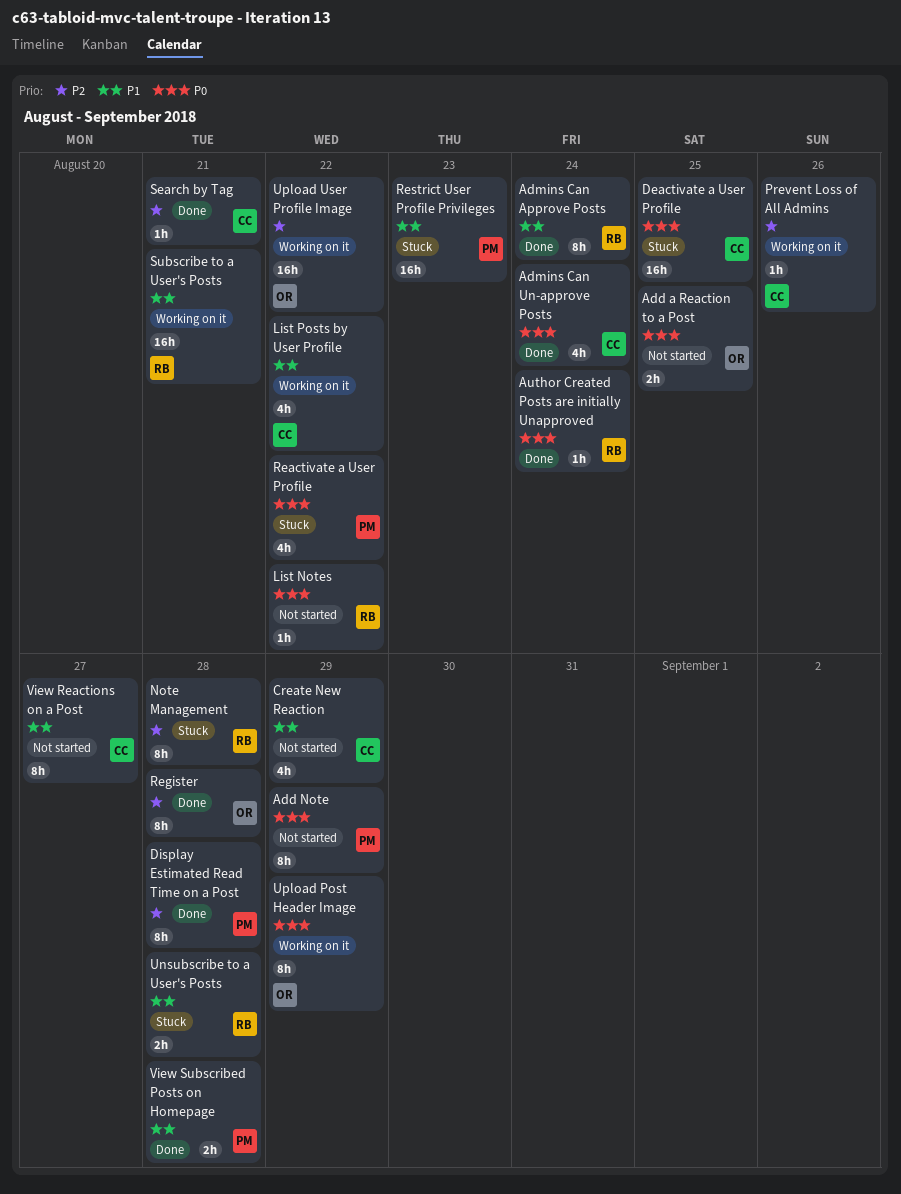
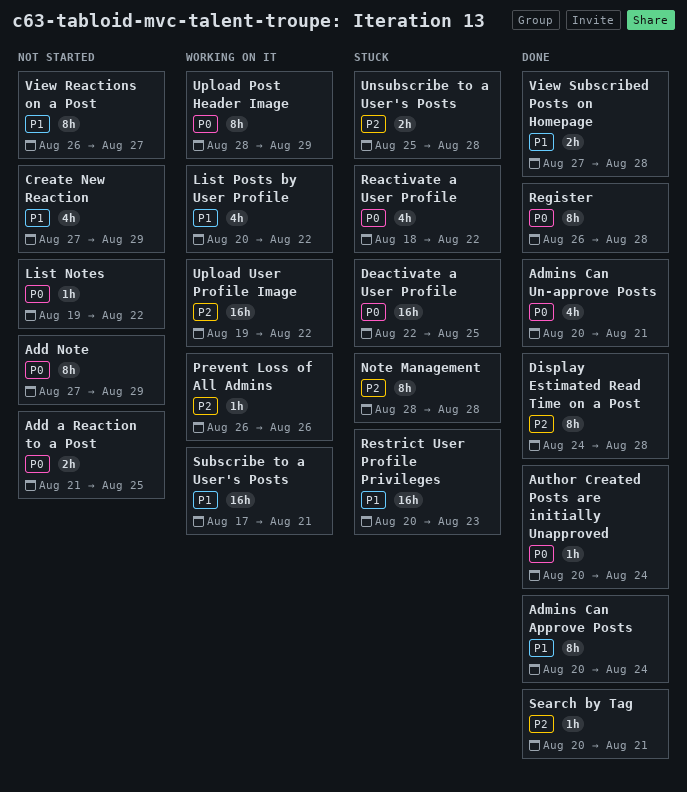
Admins Can Un-approve Posts, due: Aug 24 -> Aug 21
Register, priority: P2 -> P0
Unsubscribe to a User's Posts, priority: P1 -> P2

